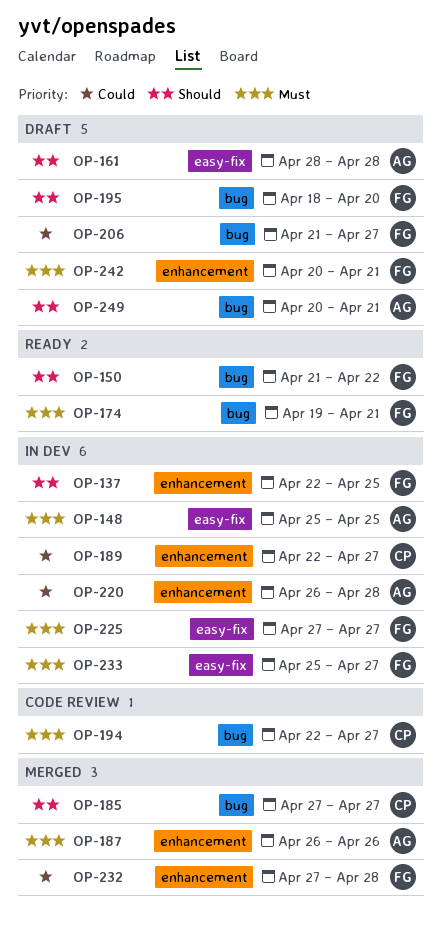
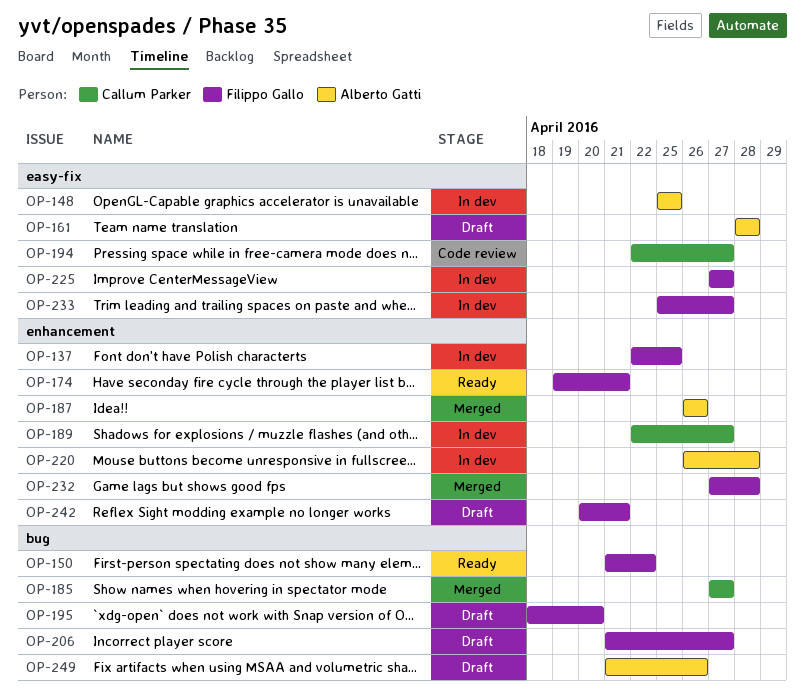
OP-174, label: bug -> enhancement
OP-194, label: bug -> easy-fix
OP-249, start: Apr 20 -> Apr 21
OP-249, due: Apr 21 -> Apr 26

